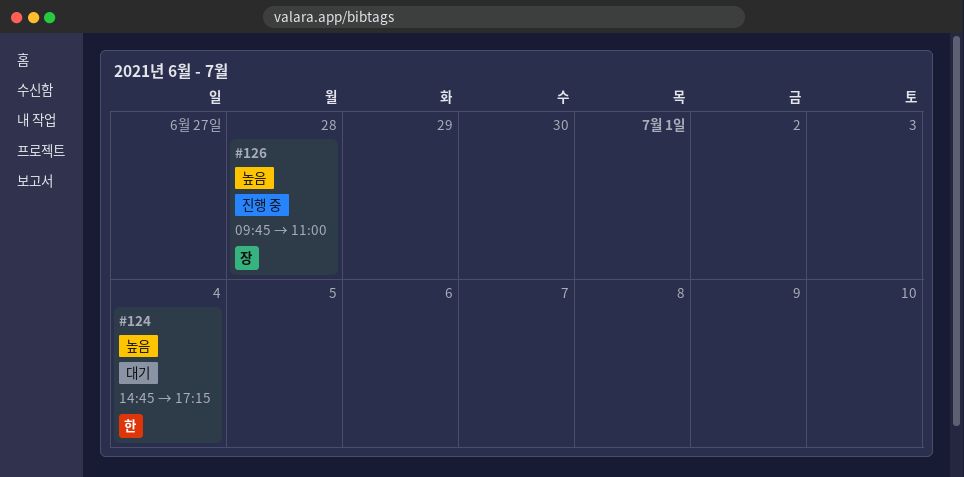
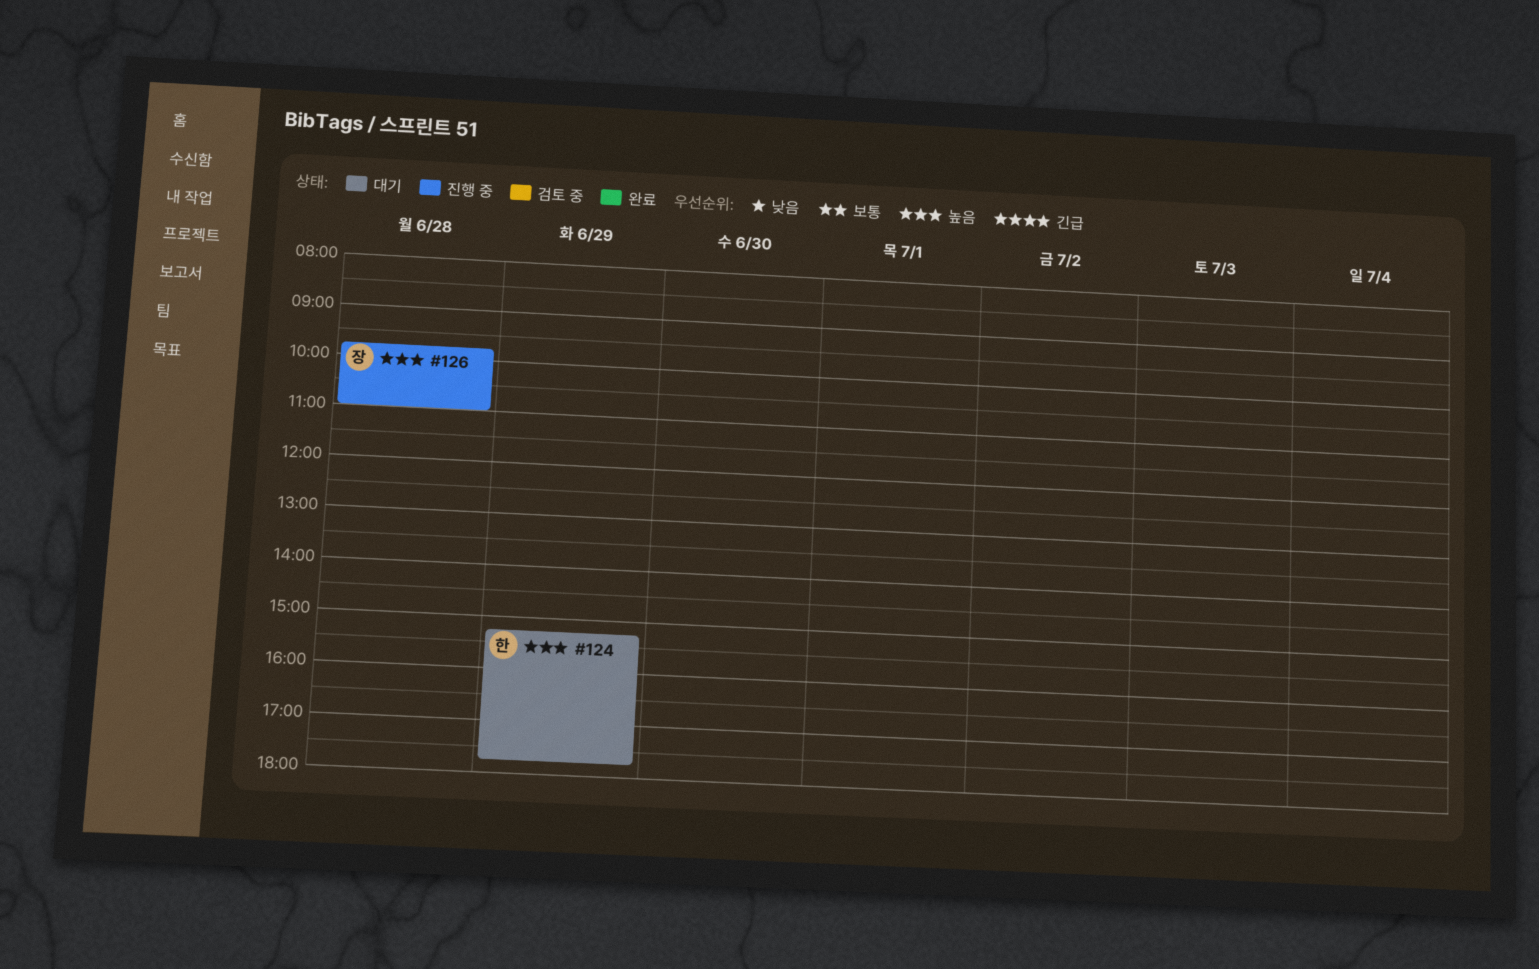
#124, day: Jul 4 -> Jun 29
#124, begins: 14:45 -> 15:15
#124, ends: 17:15 -> 17:45

